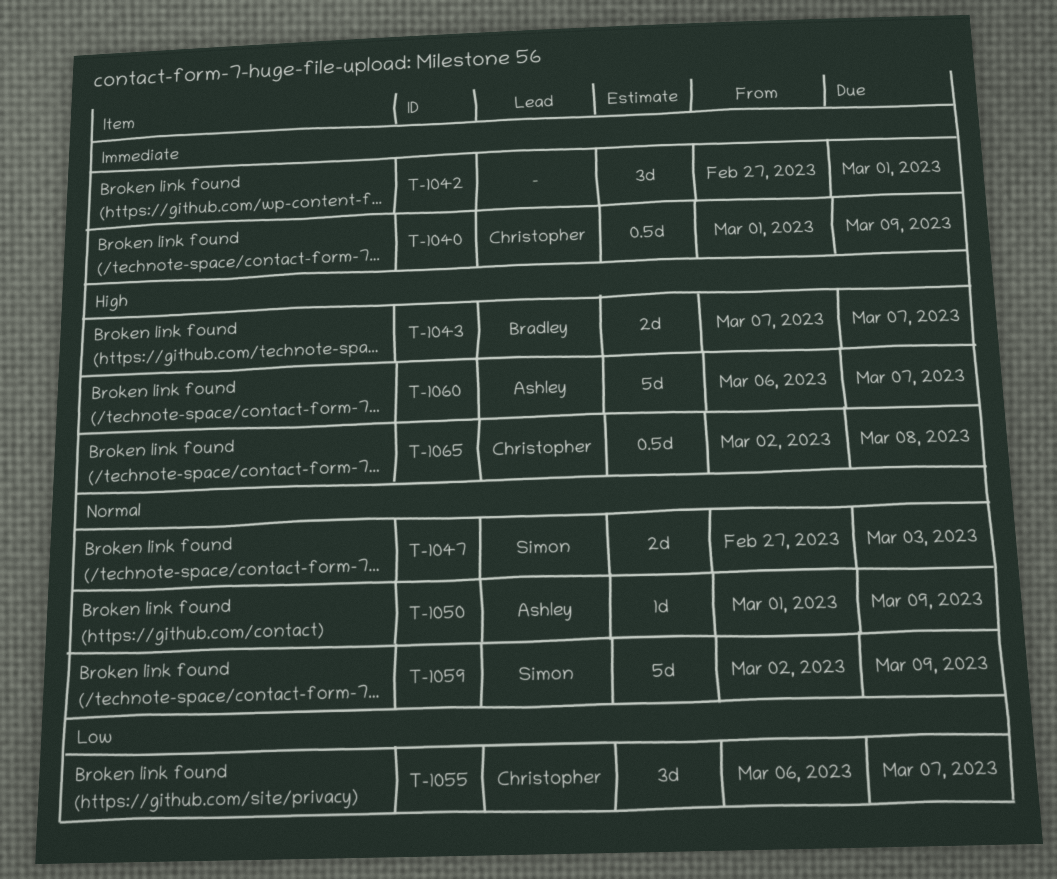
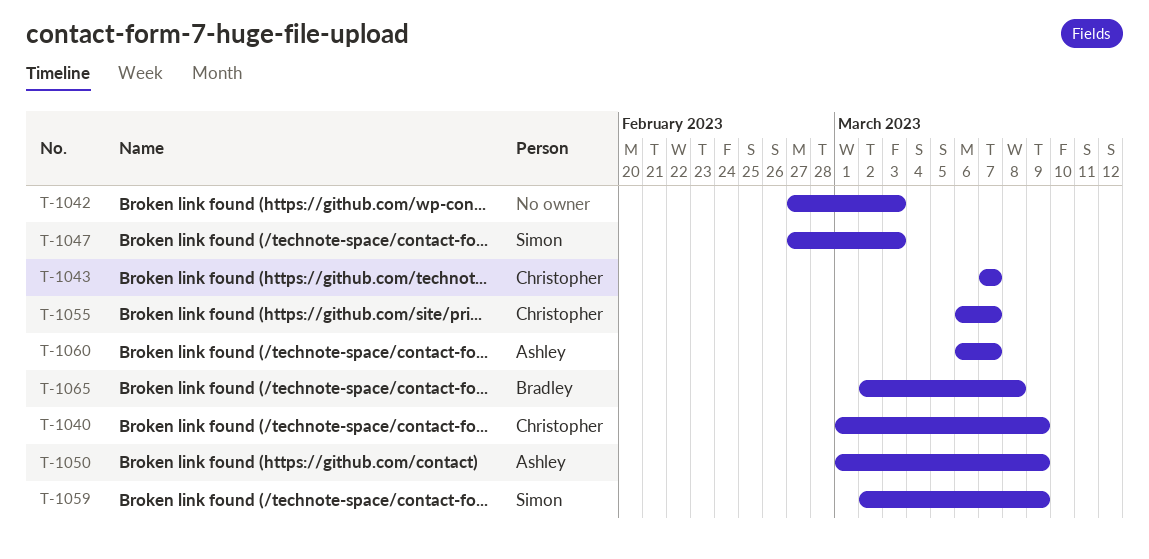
T-1042, due: Mar 1 -> Mar 3
T-1043, owner: Bradley -> Christopher
T-1065, owner: Christopher -> Bradley

